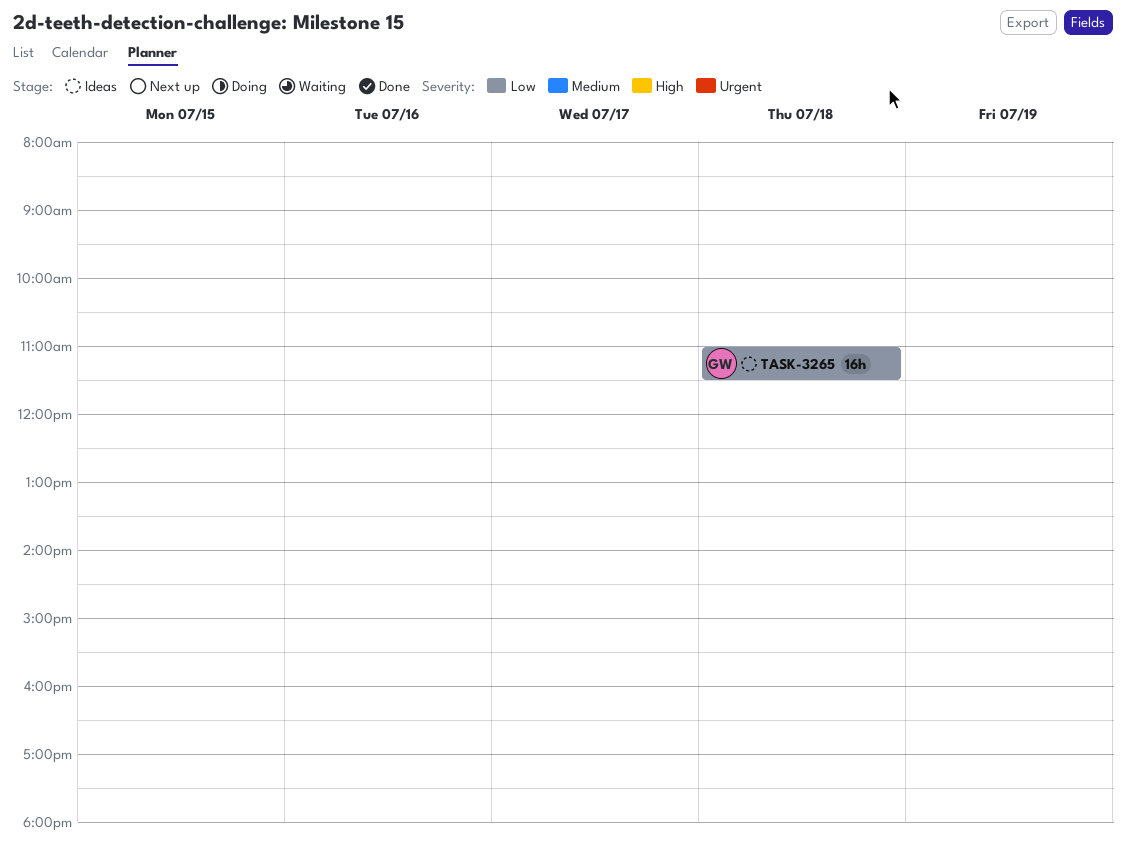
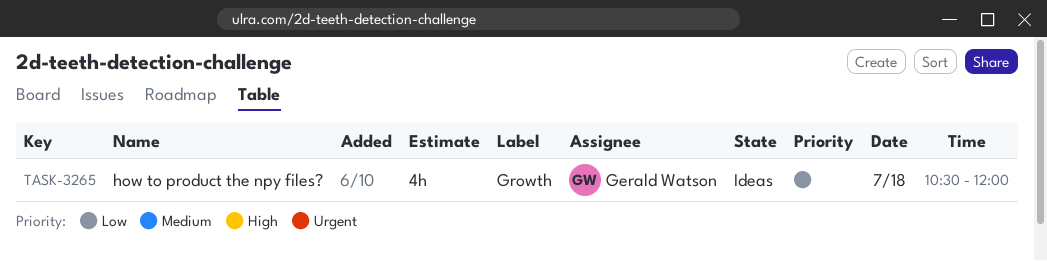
TASK-3265, estimate: 16h -> 4h
TASK-3265, begins: 11:00 -> 10:30
TASK-3265, ends: 11:30 -> 12:00

